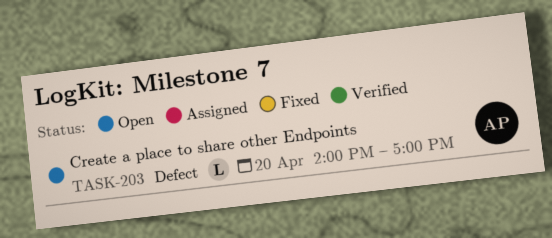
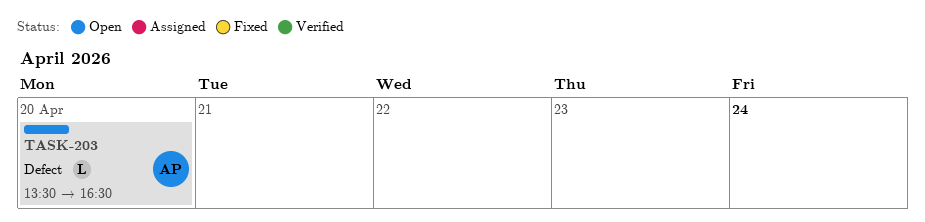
TASK-203, begins: 14:00 -> 13:30
TASK-203, ends: 17:00 -> 16:30

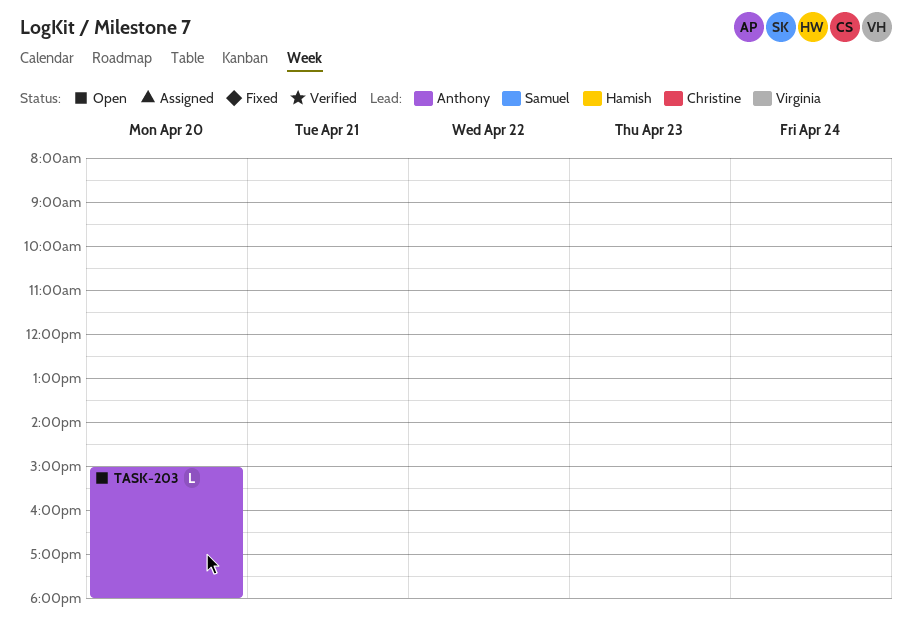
TASK-203, begins: 13:30 -> 15:00
TASK-203, ends: 16:30 -> 18:00

